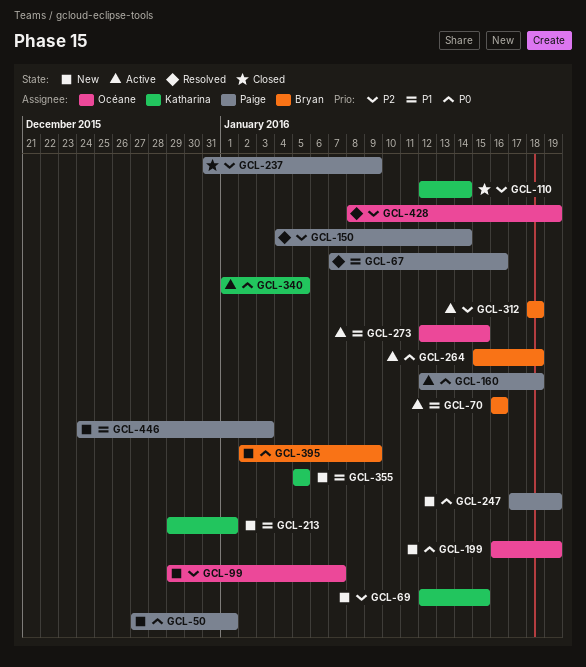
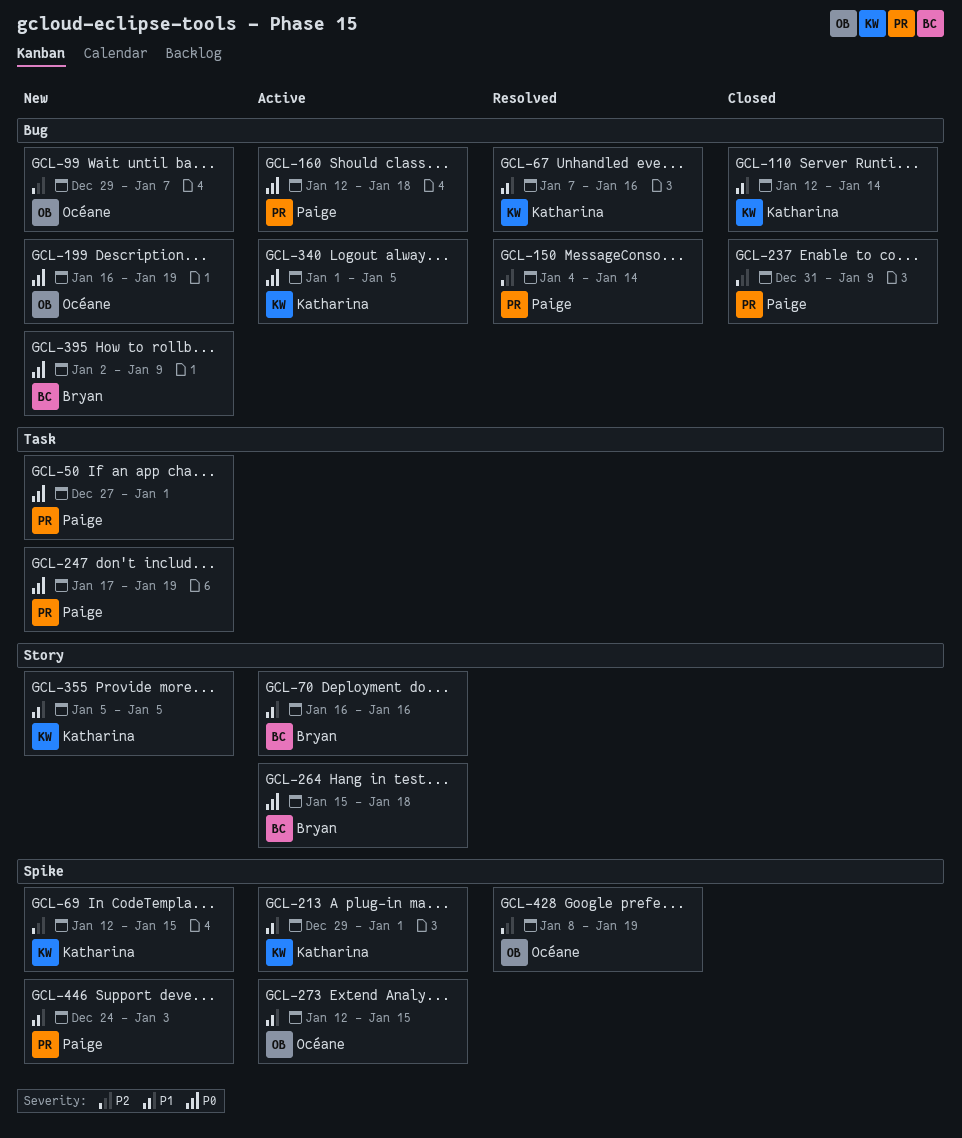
GCL-67, owner: Paige -> Katharina
GCL-110, priority: P2 -> P1
GCL-213, status: New -> Active
GCL-312: present -> none

